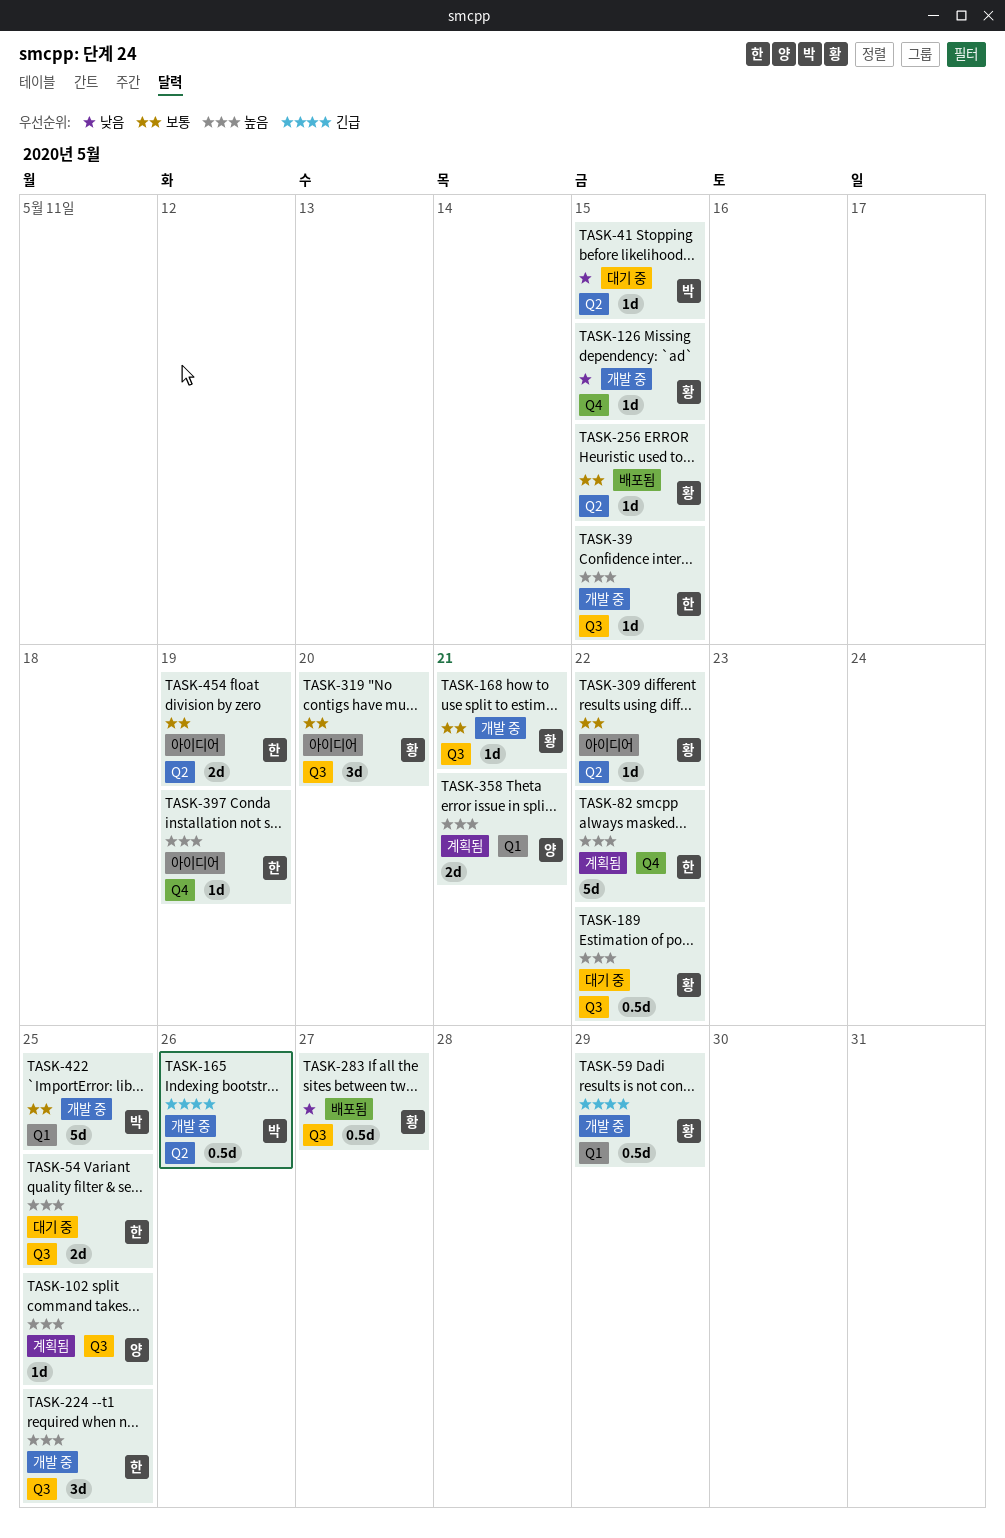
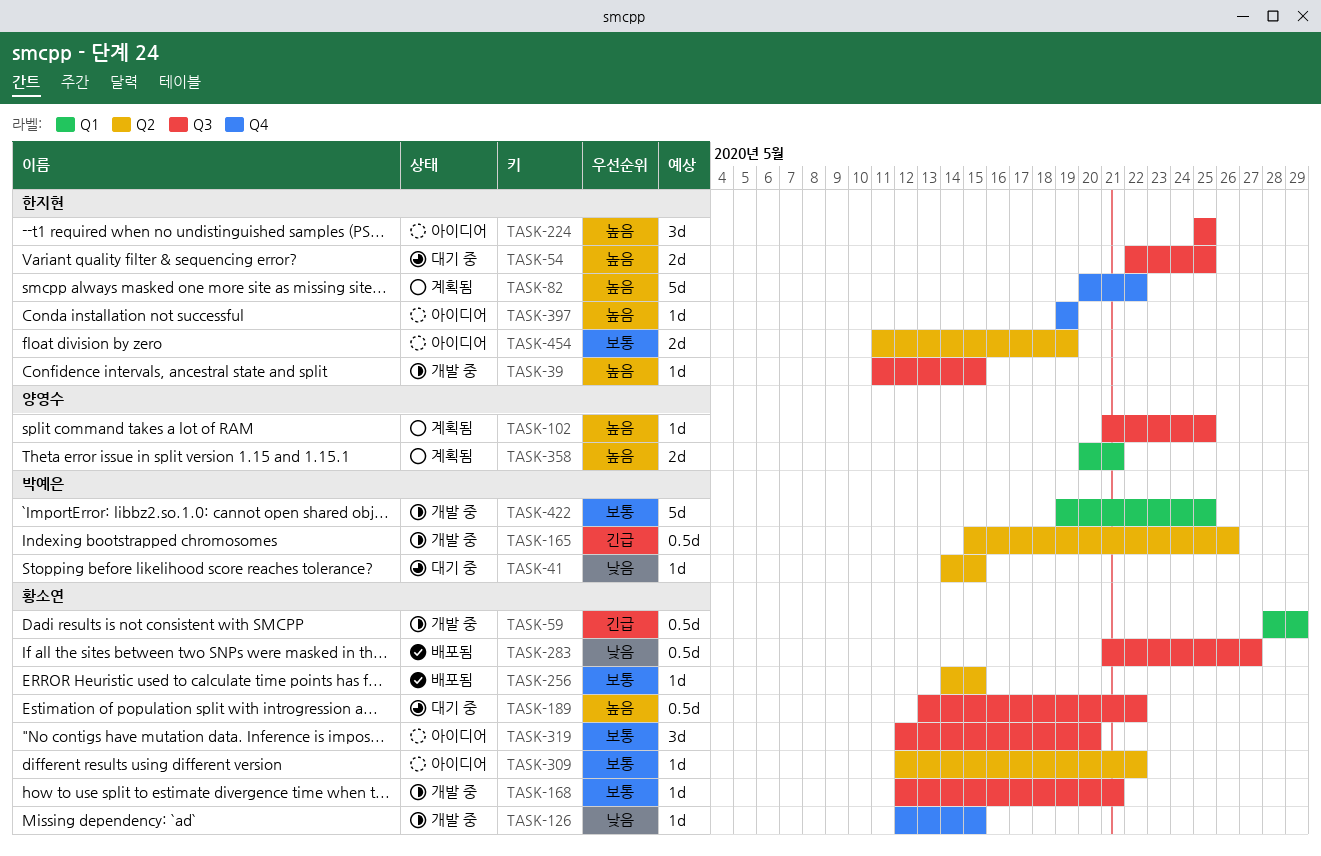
TASK-224, status: 개발 중 -> 아이디어

